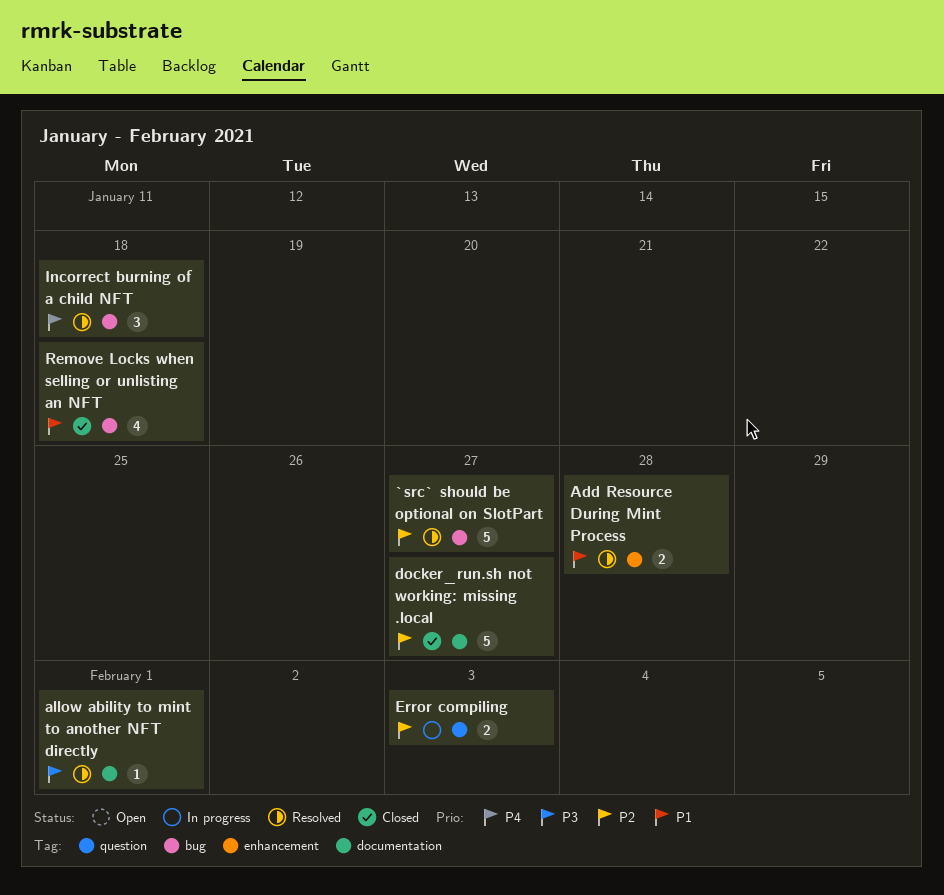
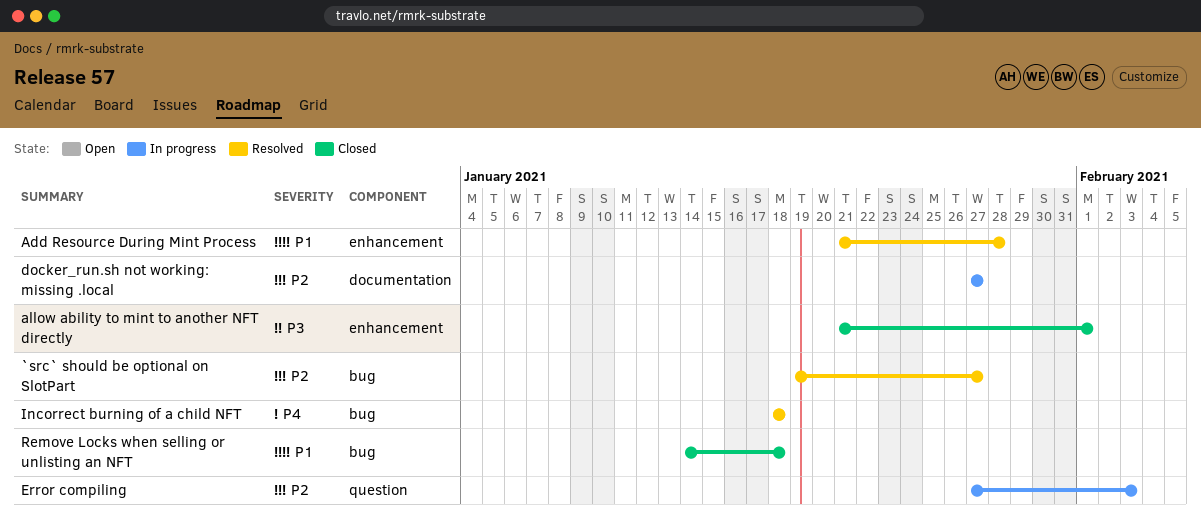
allow ability to mint to another NFT directly, status: Resolved -> Closed
allow ability to mint to another NFT directly, label: documentation -> enhancement
docker_run.sh not working: missing .local, status: Closed -> In progress

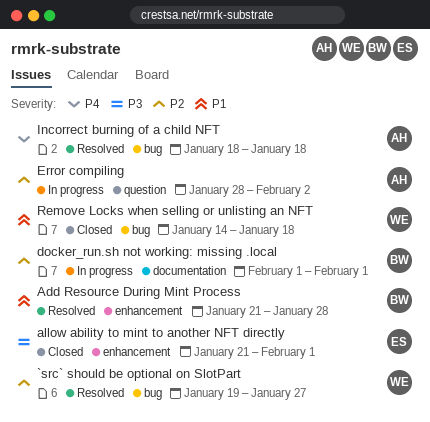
docker_run.sh not working: missing .local, start: Jan 27 -> Feb 1
docker_run.sh not working: missing .local, due: Jan 27 -> Feb 1
Error compiling, start: Jan 27 -> Jan 28
Error compiling, due: Feb 3 -> Feb 2

